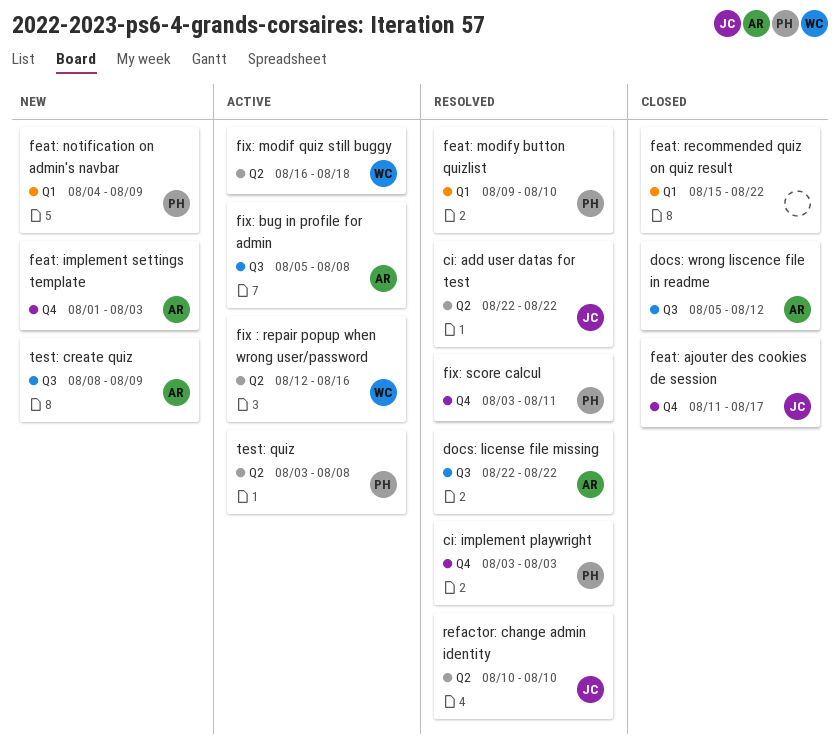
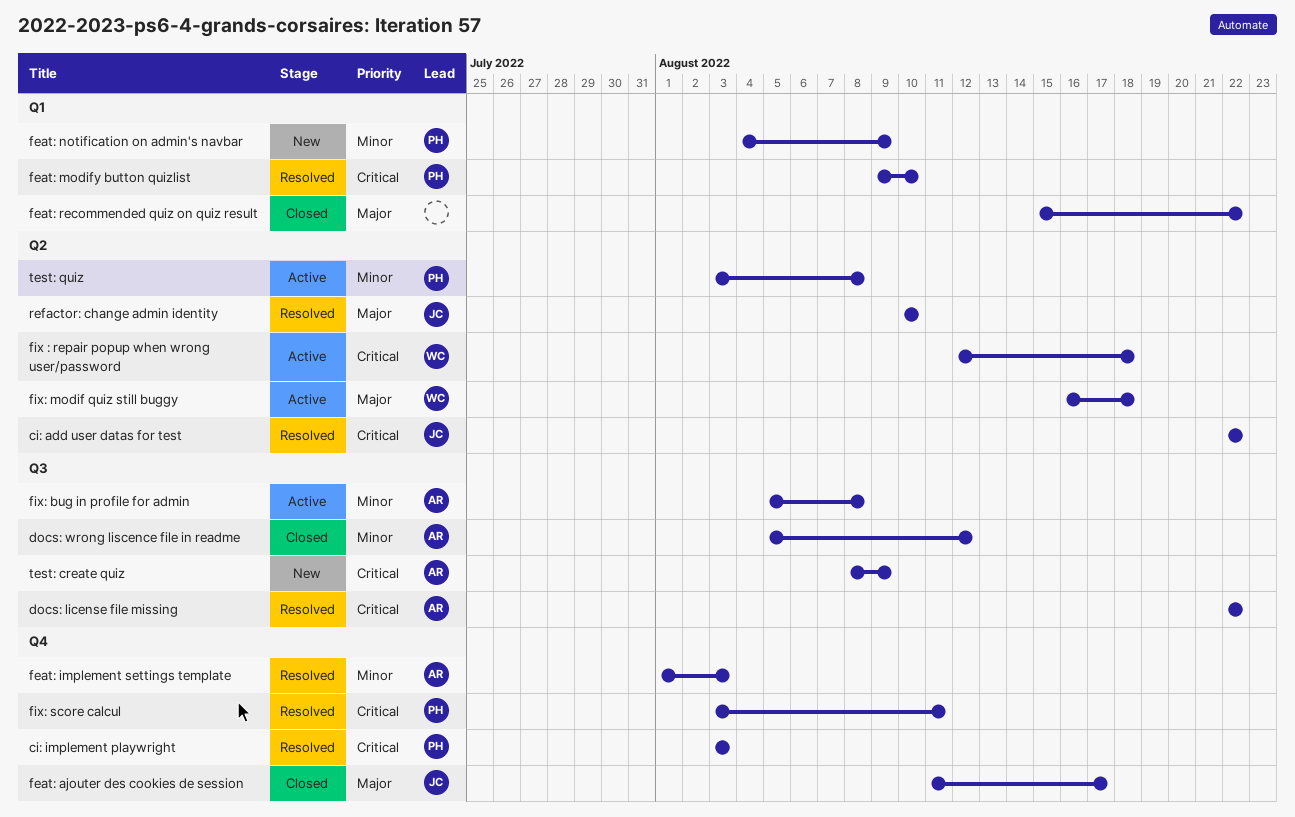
feat: implement settings template, status: New -> Resolved
fix : repair popup when wrong user/password, due: Aug 16 -> Aug 18

